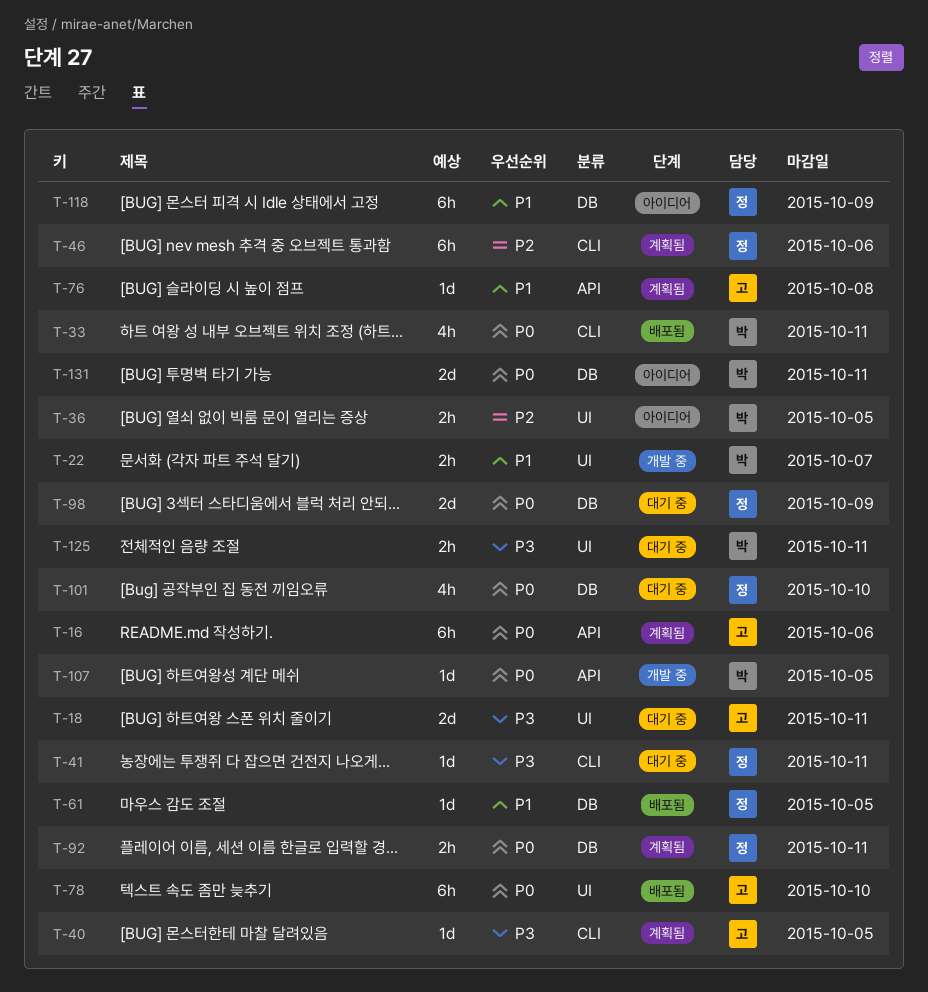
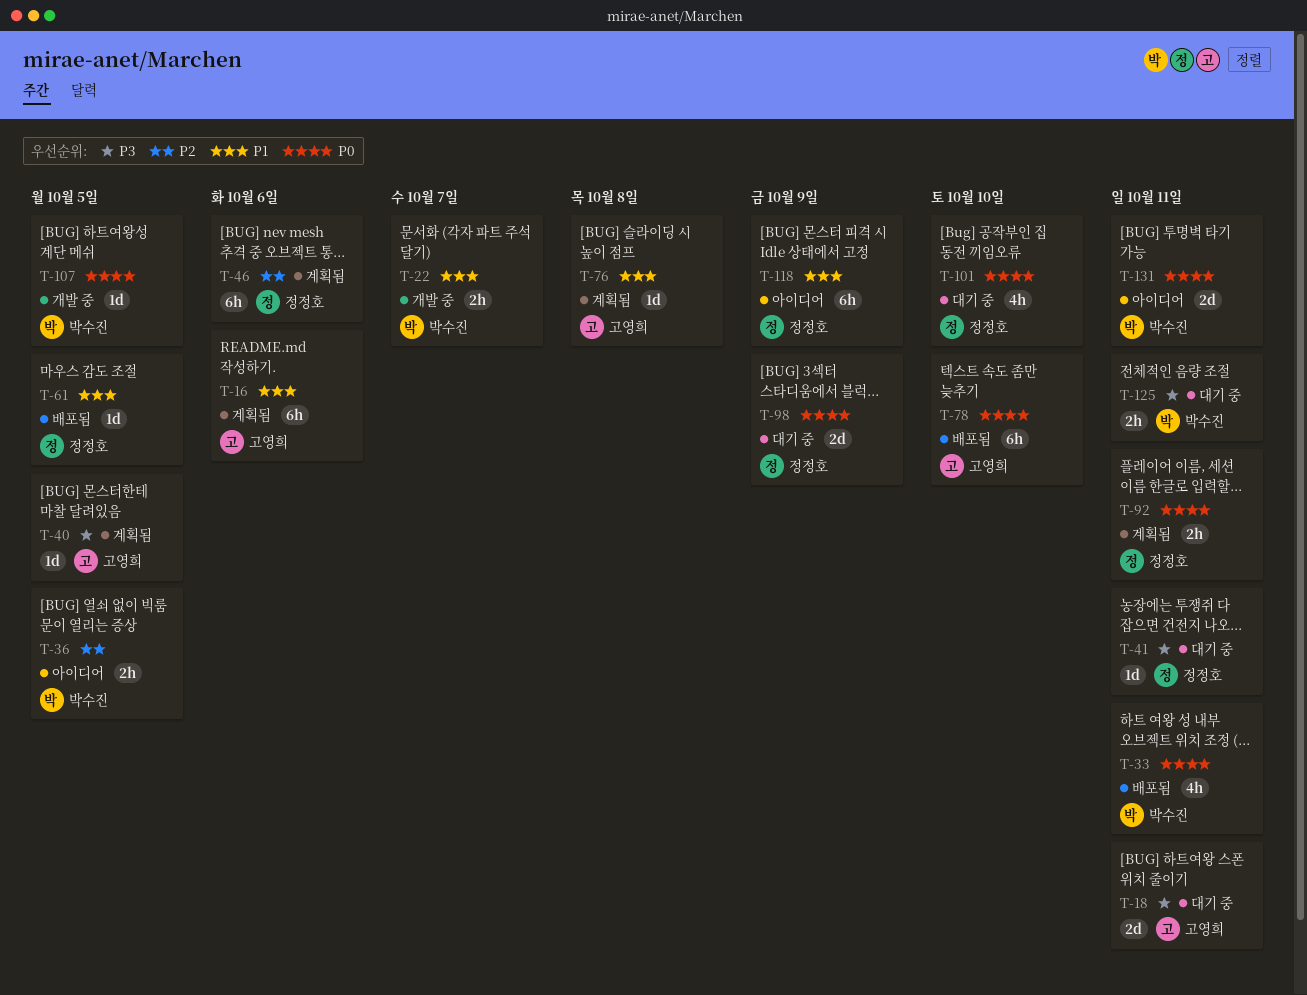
T-16, priority: P0 -> P1

